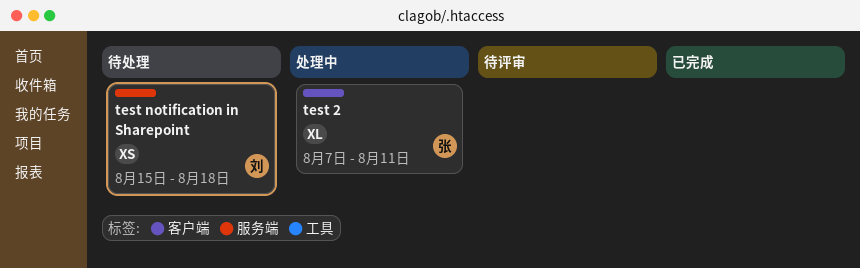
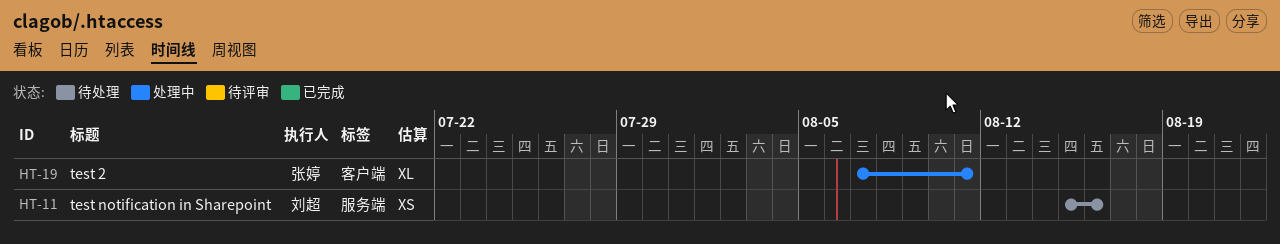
test notification in Sharepoint, due: Aug 18 -> Aug 16

